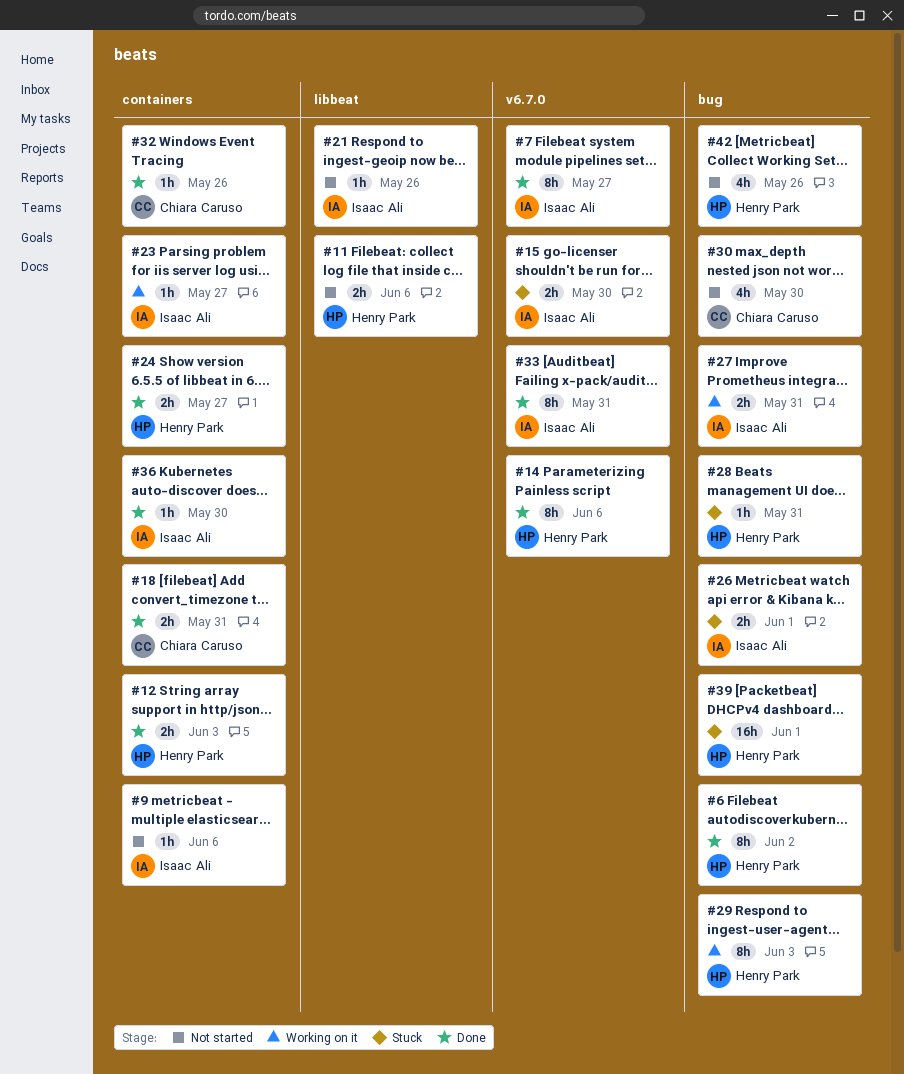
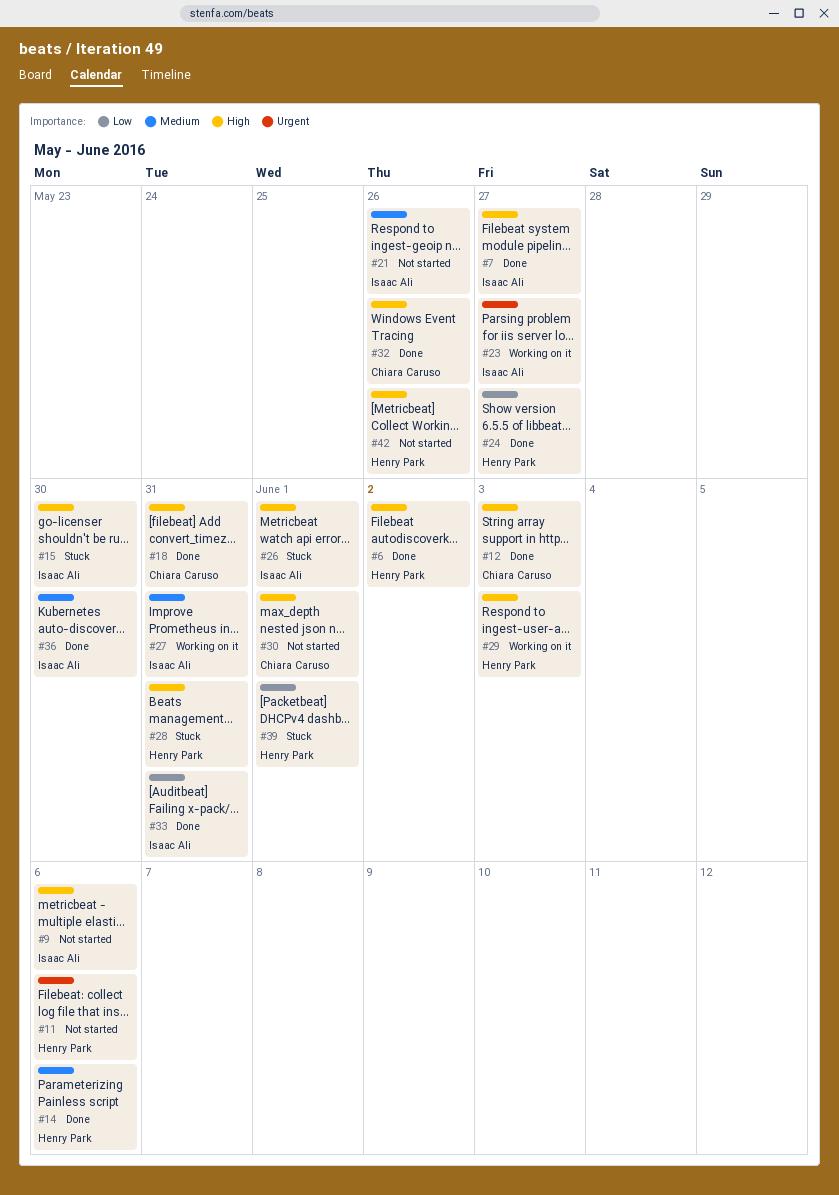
#12, owner: Henry Park -> Chiara Caruso
#30, due: May 30 -> Jun 1

